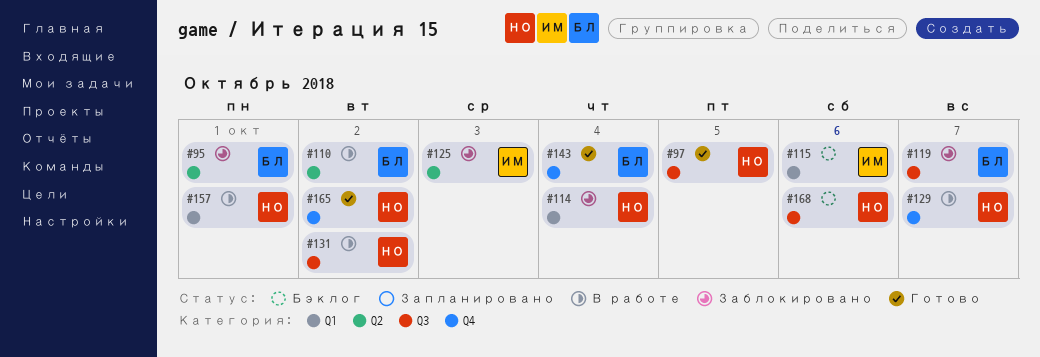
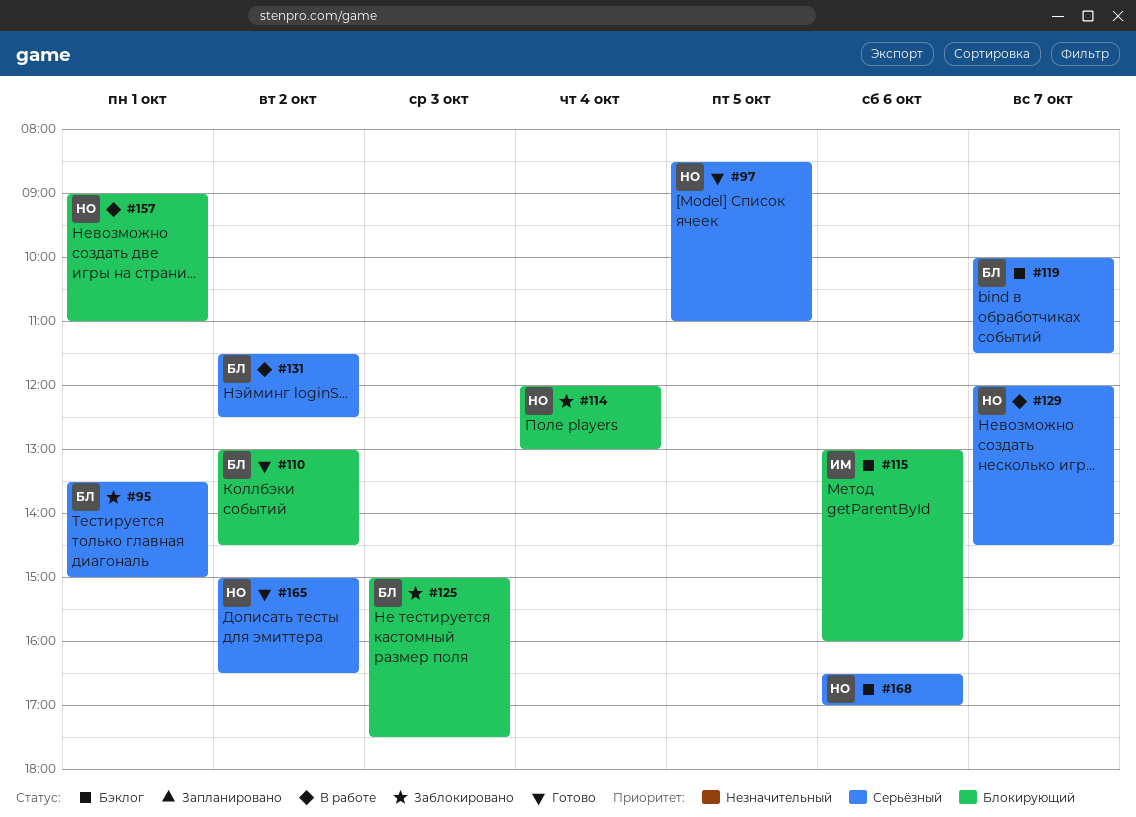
#110, status: В работе -> Готово
#119, status: Заблокировано -> Бэклог
#125, owner: ИМ -> БЛ
#131, owner: НО -> БЛ
#143: present -> none

